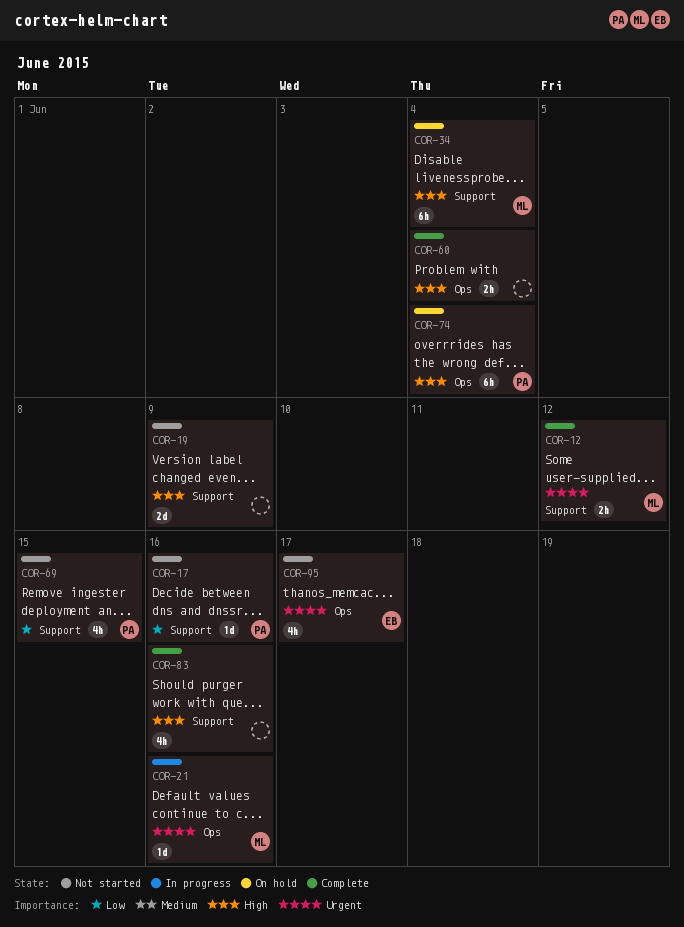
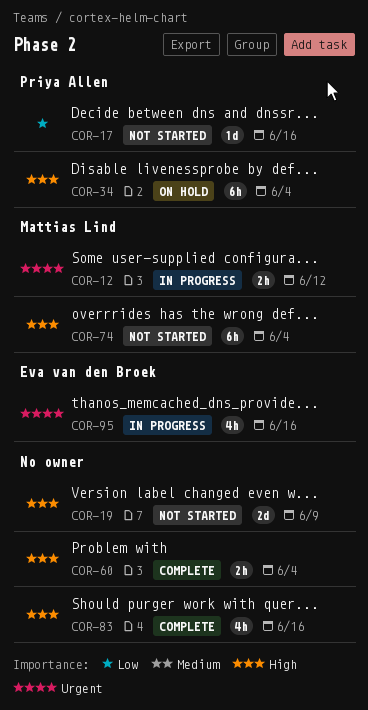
COR-12, status: Complete -> In progress
COR-21: present -> none
COR-34, owner: Mattias Lind -> Priya Allen
COR-69: present -> none
COR-74, status: On hold -> Not started
COR-74, owner: Priya Allen -> Mattias Lind
COR-95, status: Not started -> In progress
COR-95, due: Jun 17 -> Jun 16

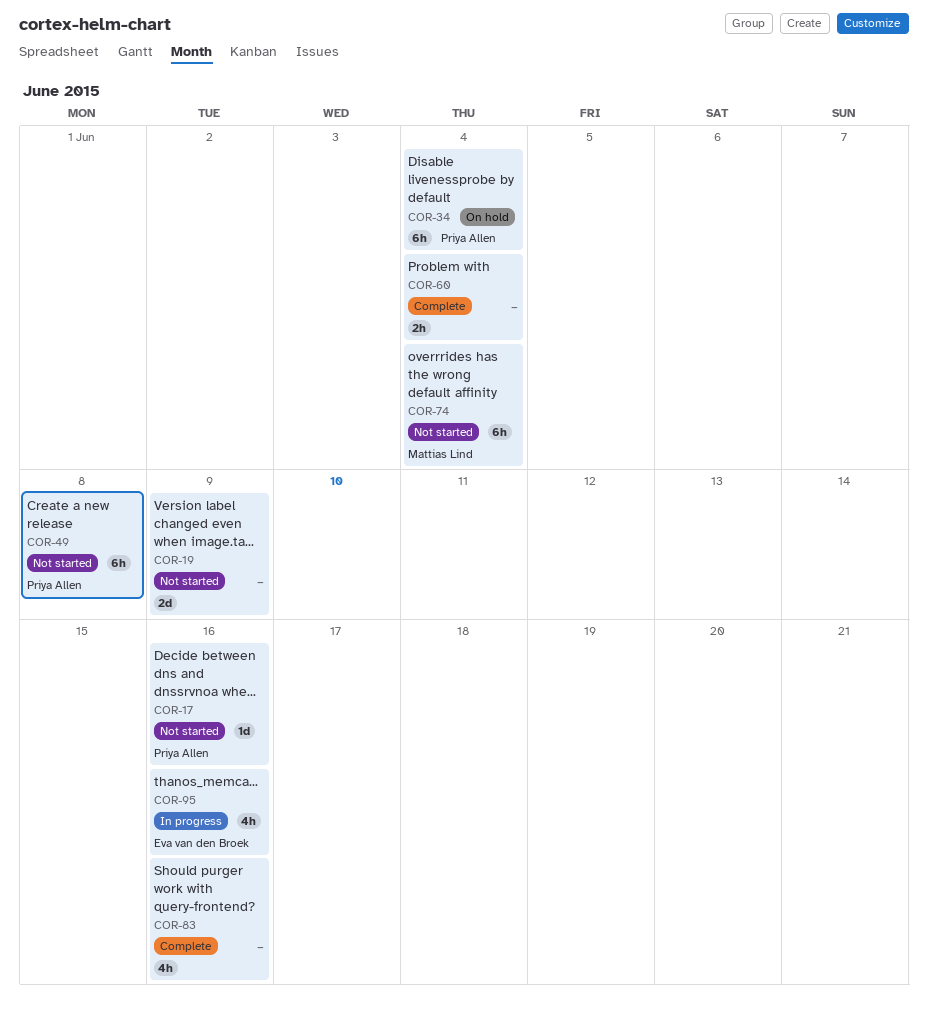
COR-12: present -> none
COR-49: none -> present

